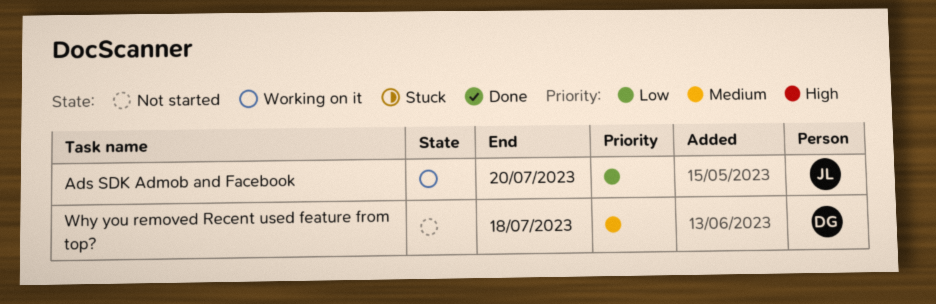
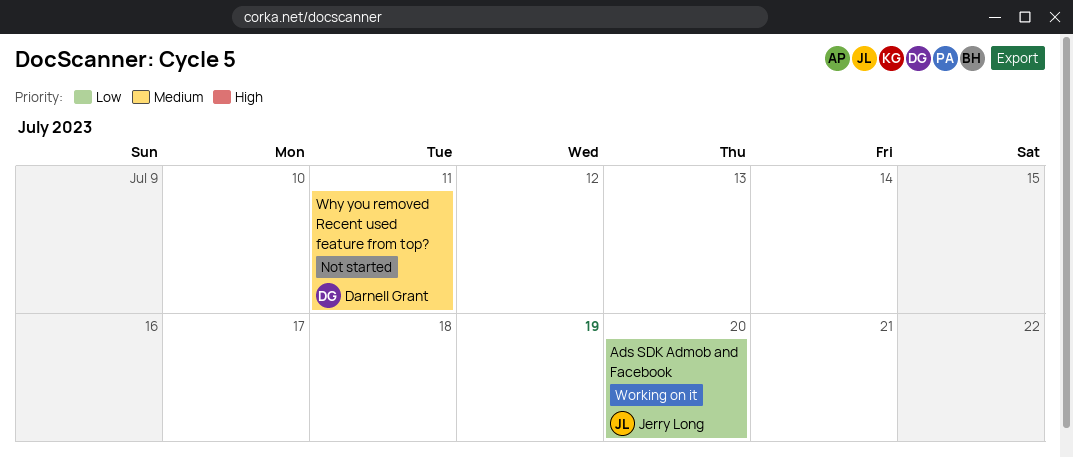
Why you removed Recent used feature from top?, due: Jul 18 -> Jul 11

